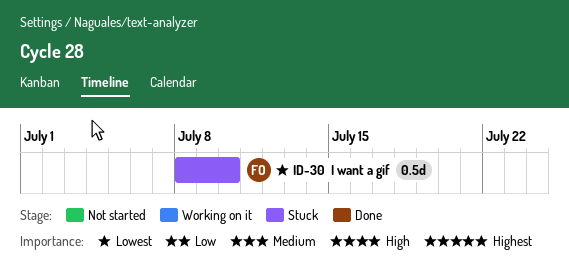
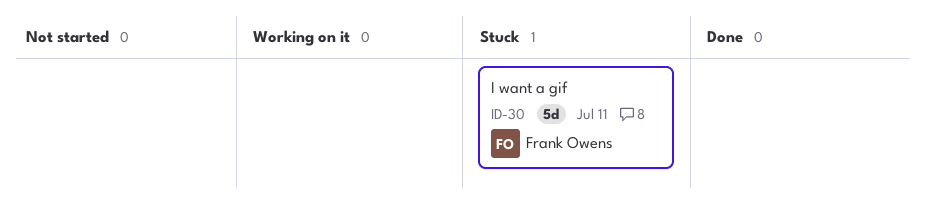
ID-30, estimate: 0.5d -> 5d
ID-30, due: Jul 10 -> Jul 11

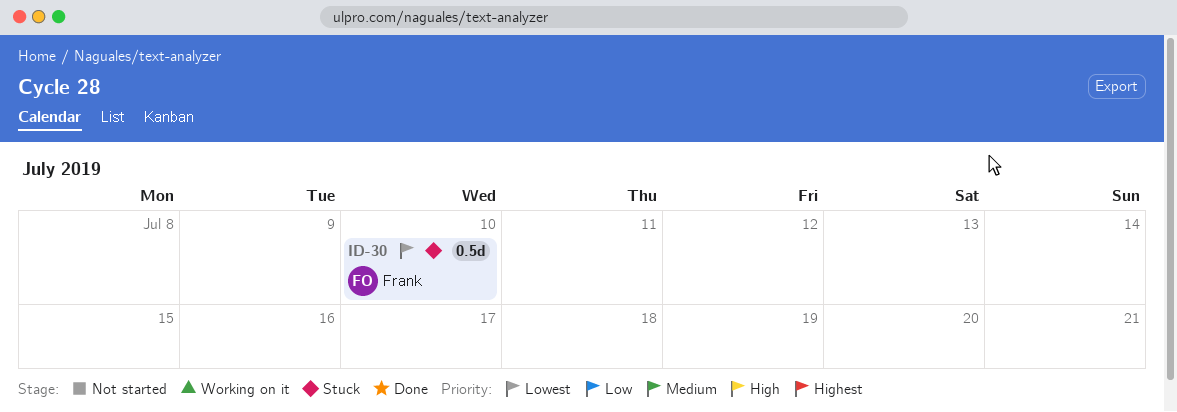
ID-30, estimate: 5d -> 0.5d
ID-30, due: Jul 11 -> Jul 10

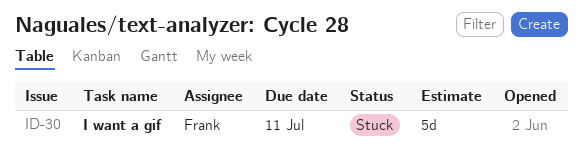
ID-30, estimate: 0.5d -> 5d
ID-30, due: Jul 10 -> Jul 11

